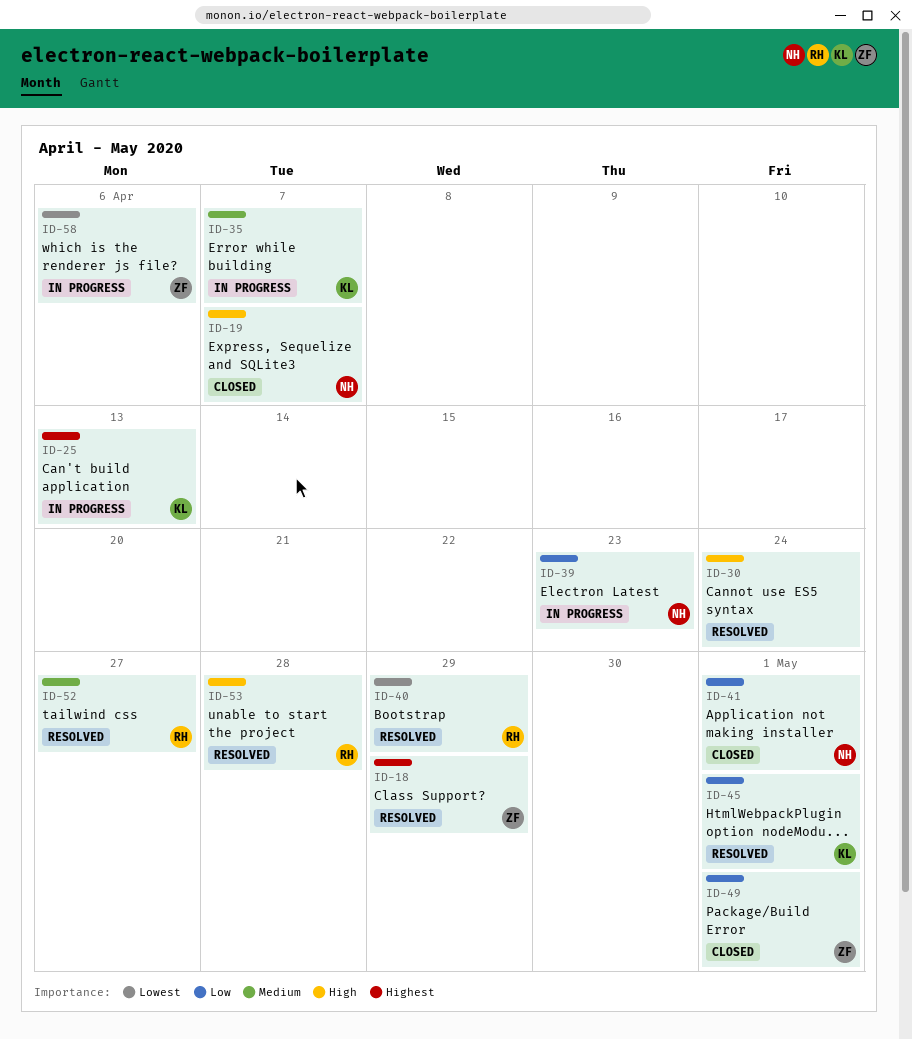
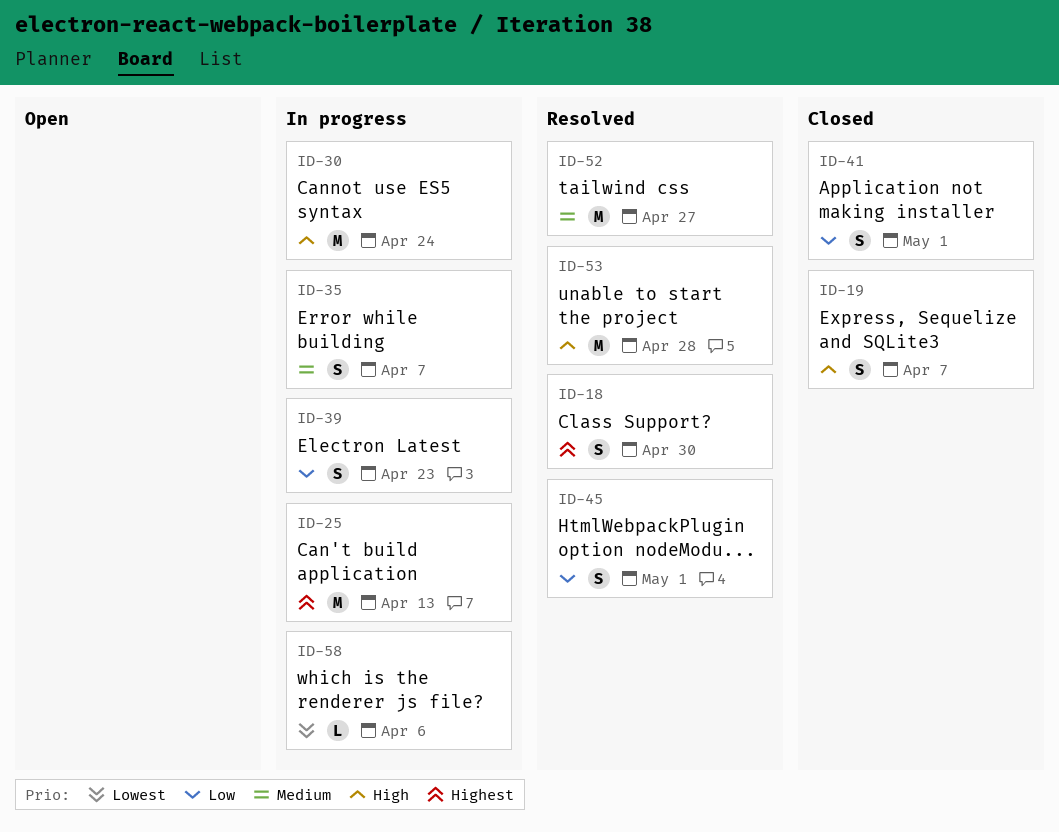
ID-18, due: Apr 29 -> Apr 30
ID-30, status: Resolved -> In progress
ID-40: present -> none
ID-49: present -> none

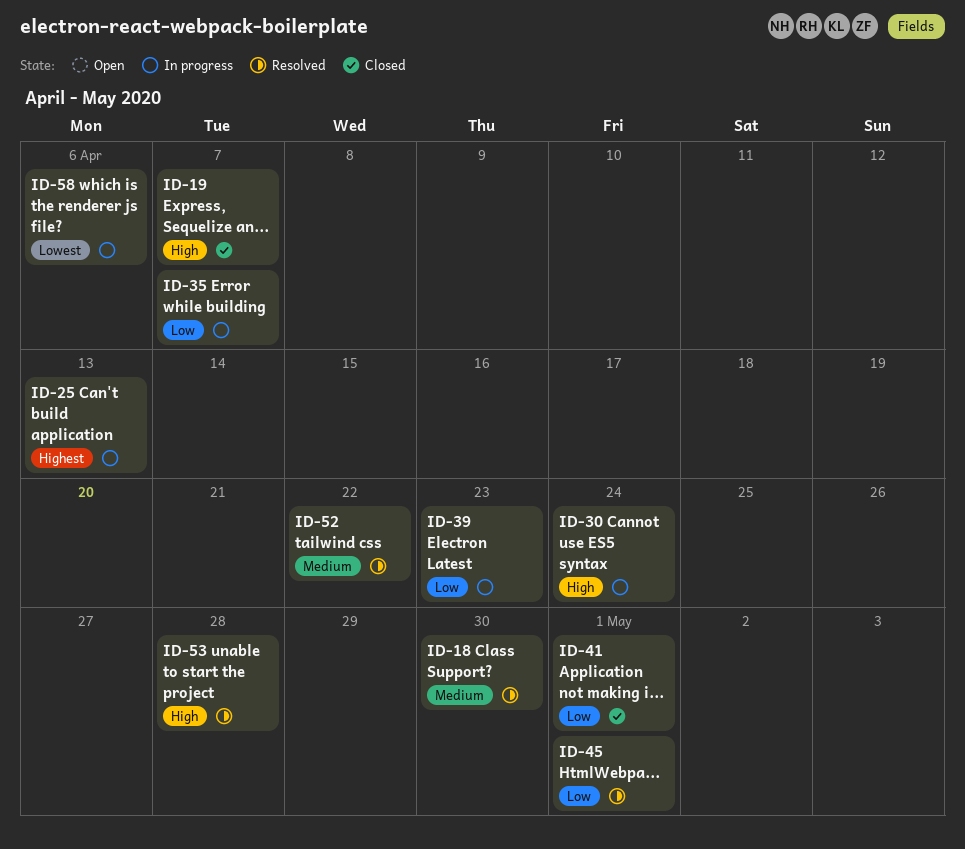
ID-18, priority: Highest -> Medium
ID-35, priority: Medium -> Low
ID-52, due: Apr 27 -> Apr 22

